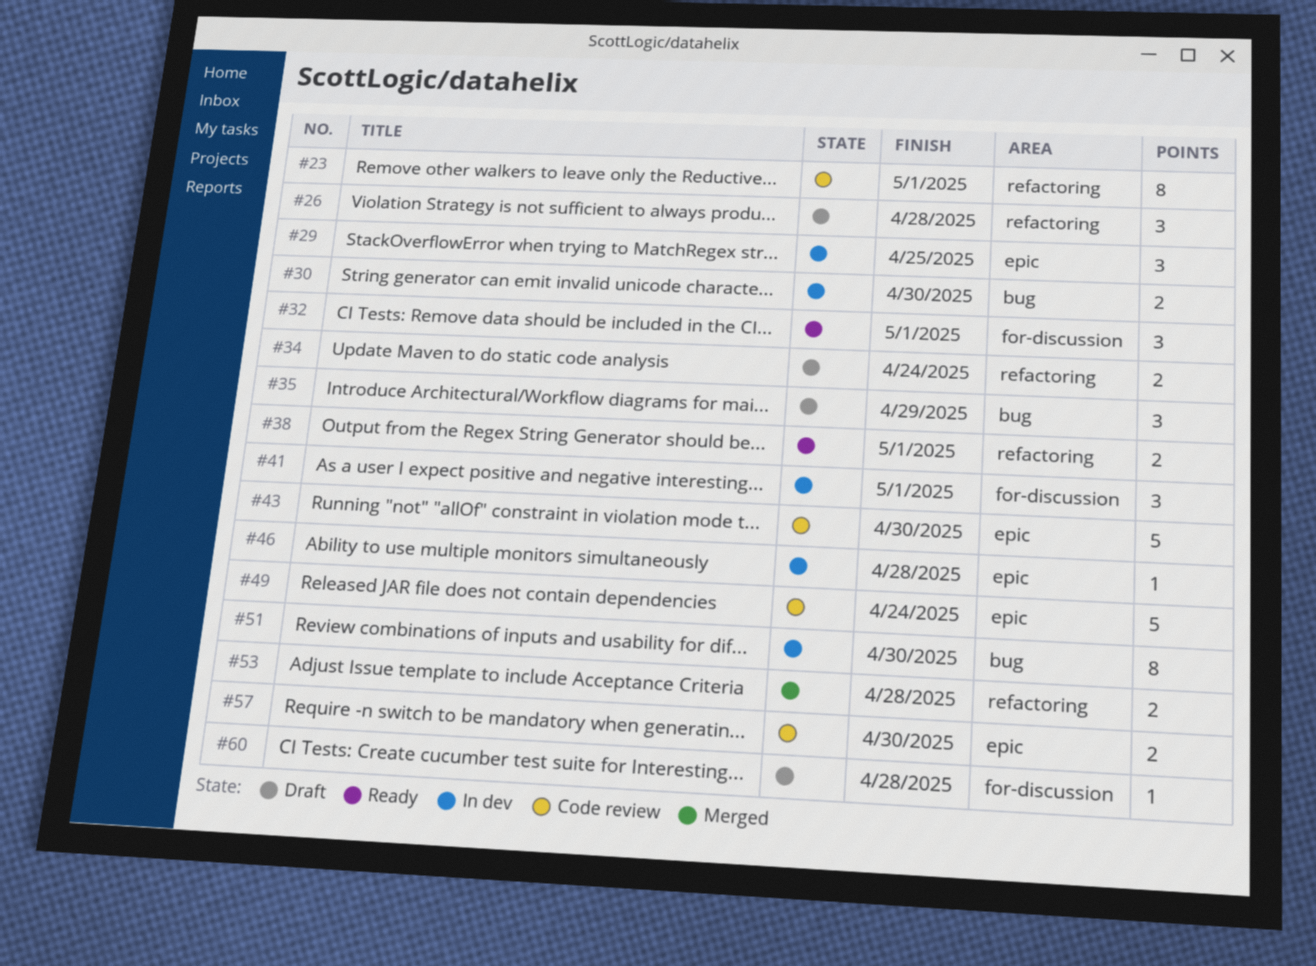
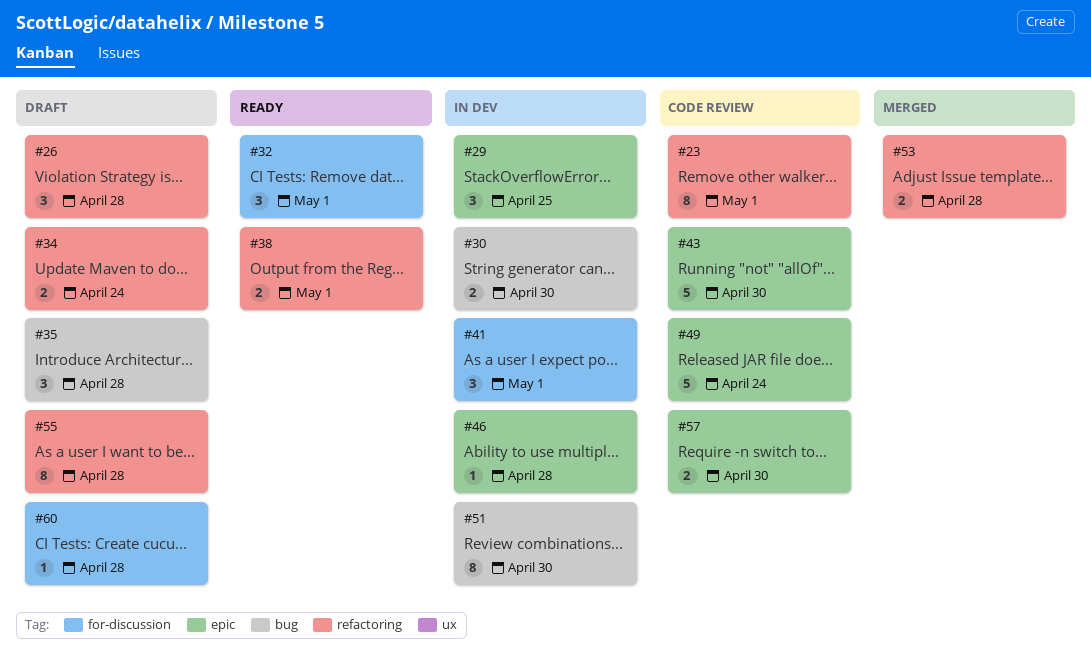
#35, due: Apr 29 -> Apr 28
#55: none -> present

